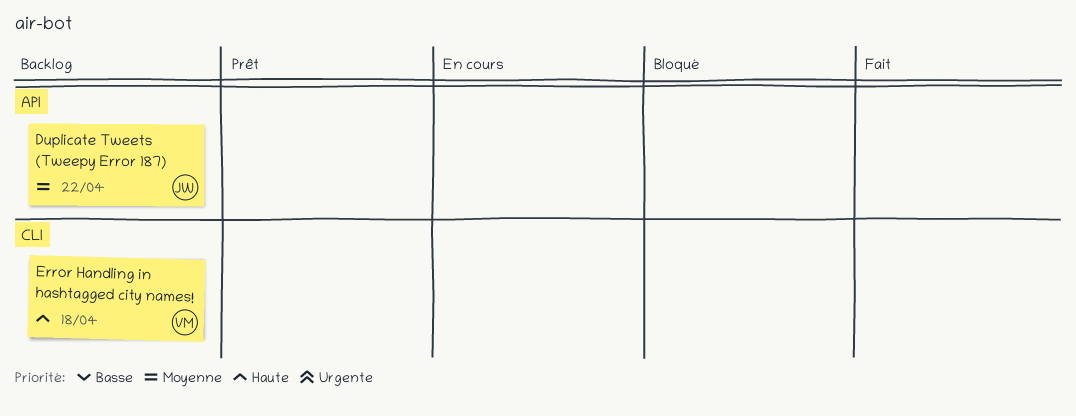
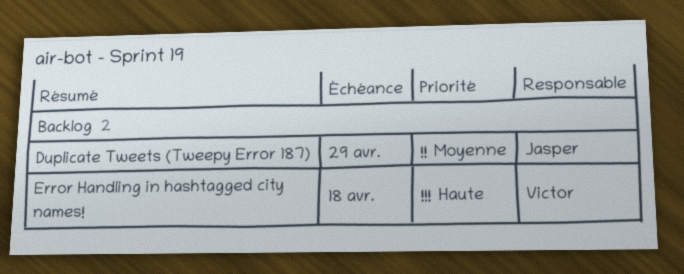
Duplicate Tweets (Tweepy Error 187), due: Apr 22 -> Apr 29

